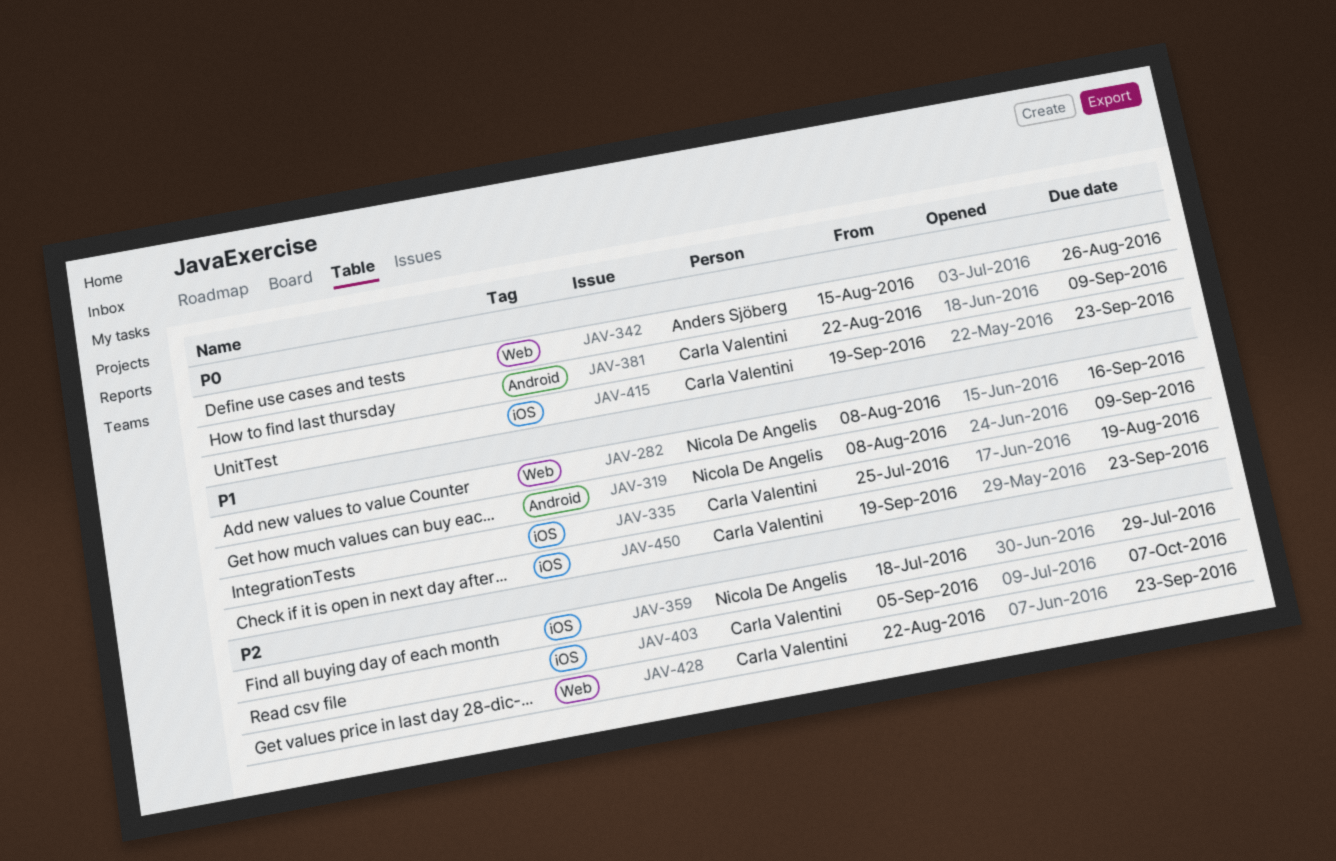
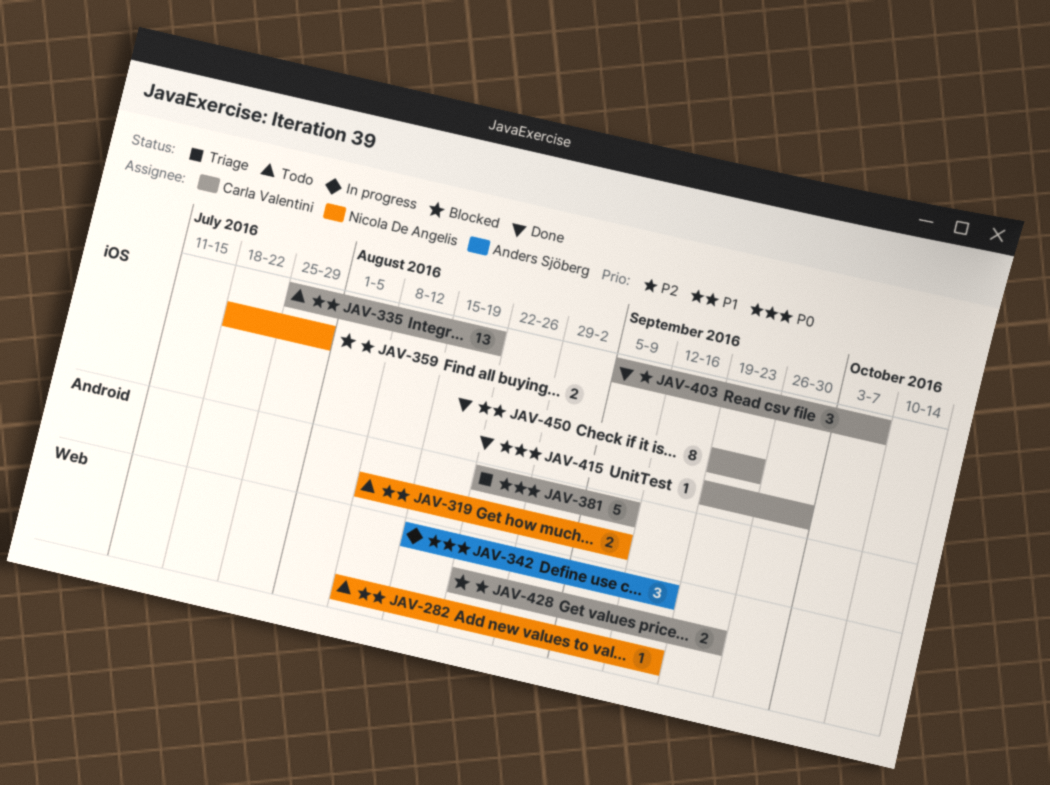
JAV-342, due: Aug 26 -> Sep 16
JAV-415, due: Sep 23 -> Sep 30

